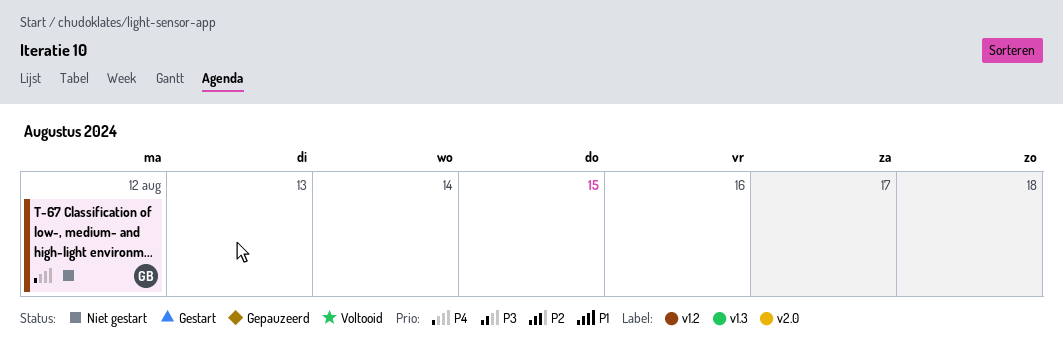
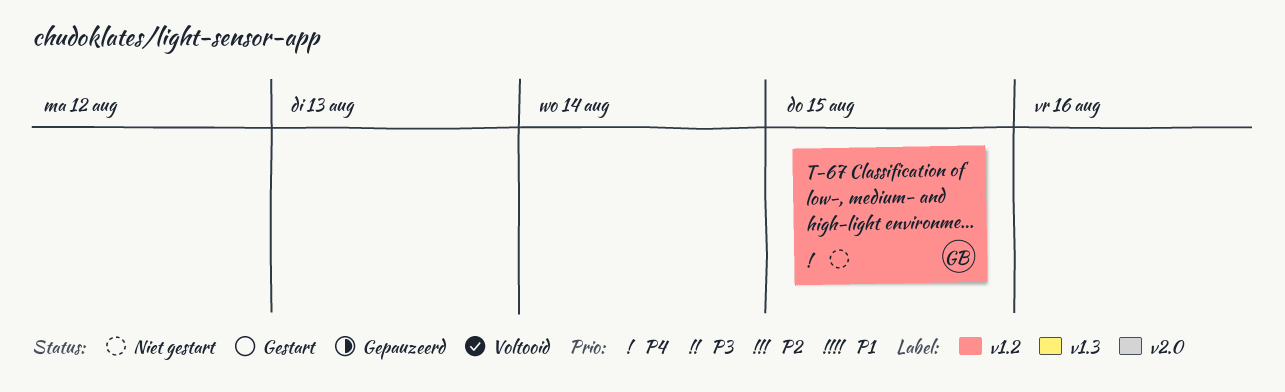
T-67, due: Aug 12 -> Aug 15

